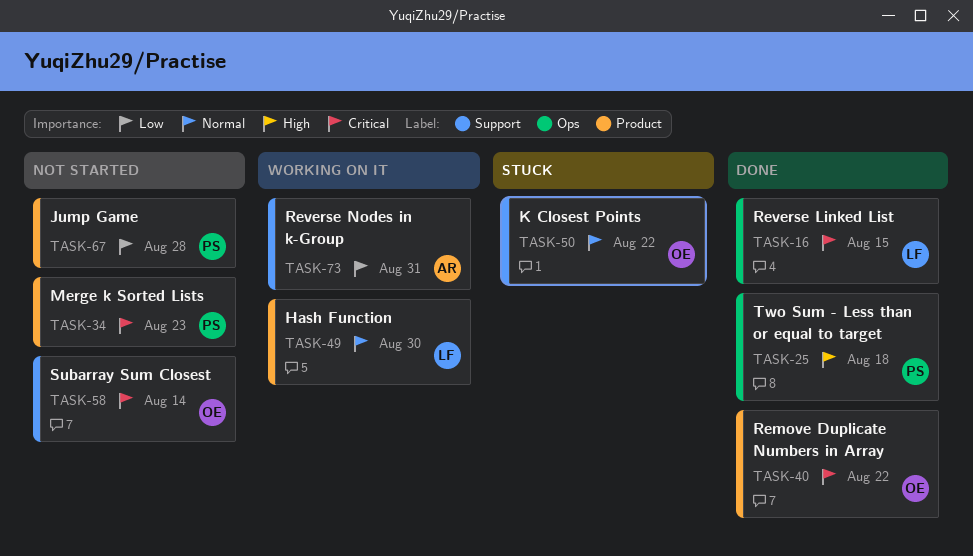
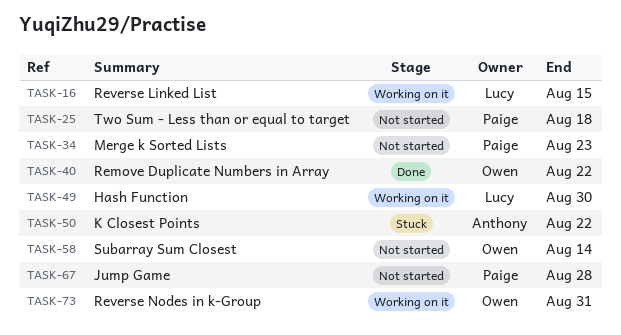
TASK-16, status: Done -> Working on it
TASK-25, status: Done -> Not started
TASK-50, owner: Owen -> Anthony
TASK-73, owner: Anthony -> Owen

